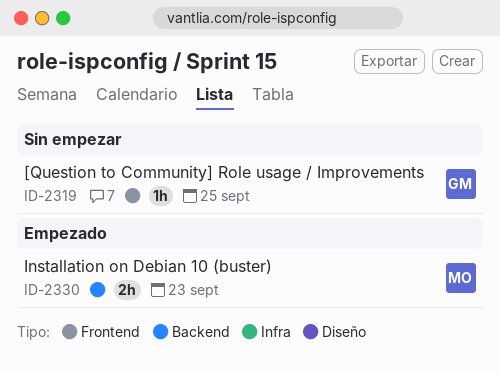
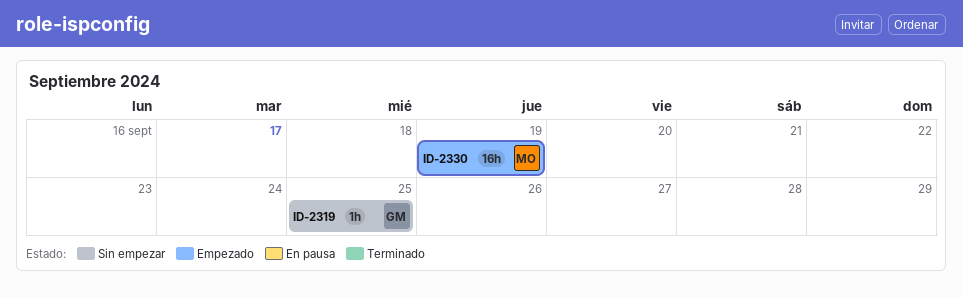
ID-2330, estimate: 2h -> 16h
ID-2330, due: Sep 23 -> Sep 19

